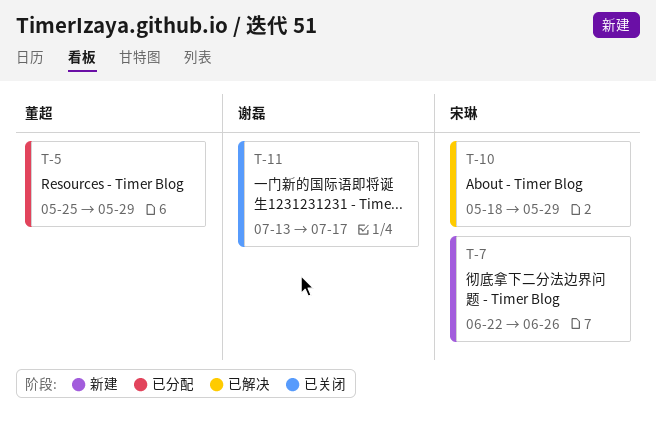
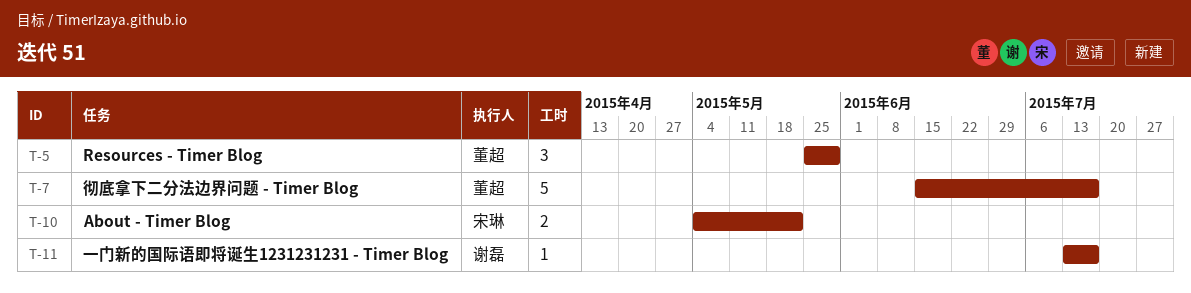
T-7, owner: 宋琳 -> 董超
T-7, start: Jun 22 -> Jun 15
T-7, due: Jun 26 -> Jul 17
T-10, start: May 18 -> May 4
T-10, due: May 29 -> May 22

